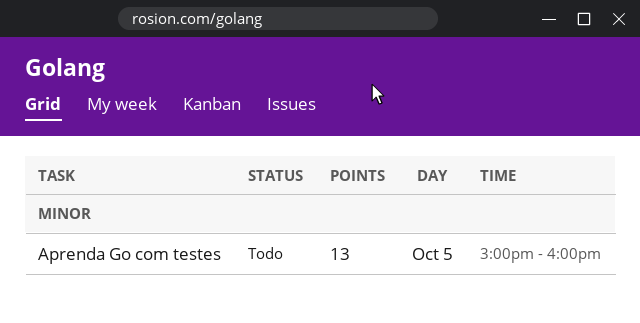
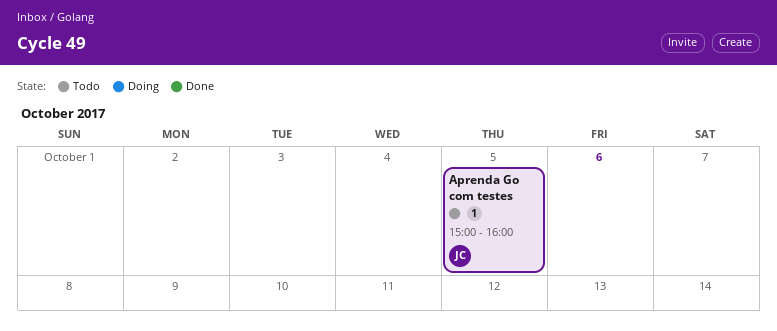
Aprenda Go com testes, estimate: 13 -> 1

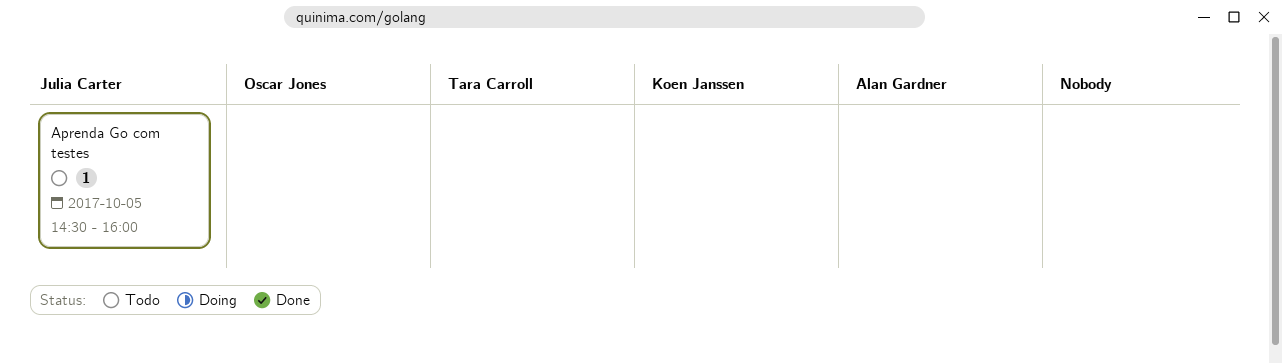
Aprenda Go com testes, begins: 15:00 -> 14:30

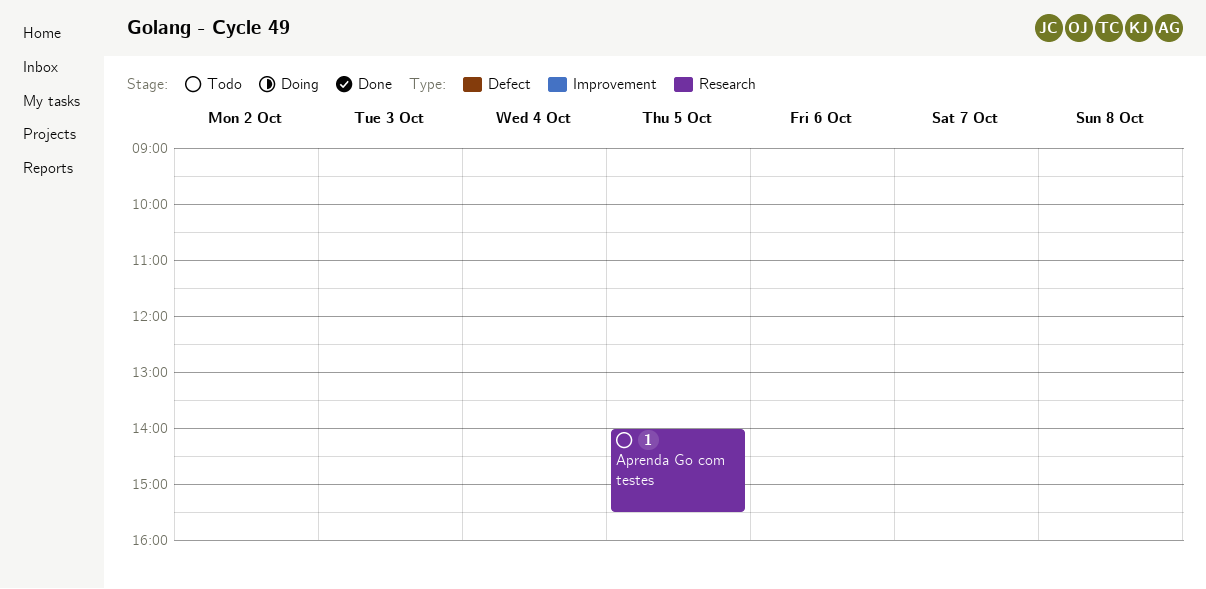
Aprenda Go com testes, begins: 14:30 -> 14:00
Aprenda Go com testes, ends: 16:00 -> 15:30

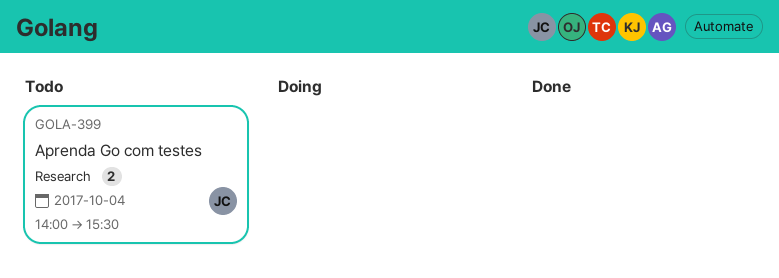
Aprenda Go com testes, estimate: 1 -> 2
Aprenda Go com testes, day: Oct 5 -> Oct 4

